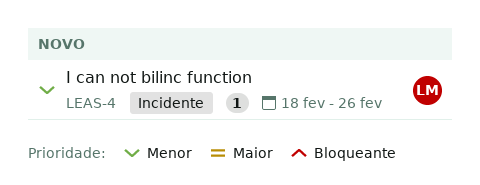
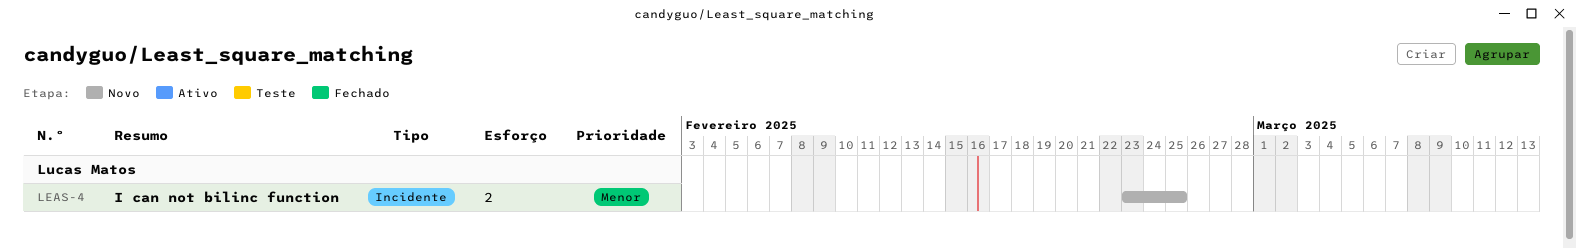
LEAS-4, estimate: 1 -> 2
LEAS-4, start: Feb 18 -> Feb 23
LEAS-4, due: Feb 26 -> Feb 25

